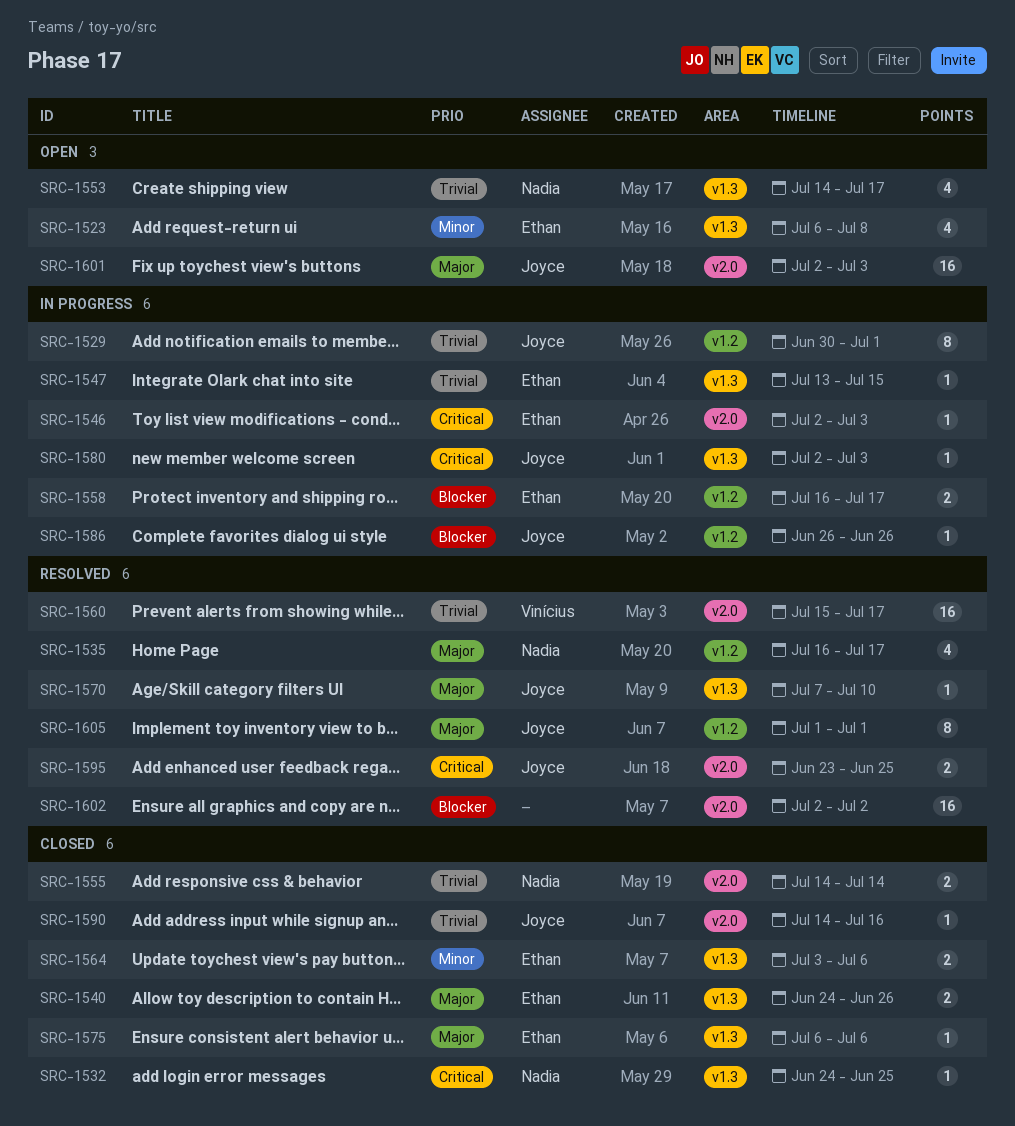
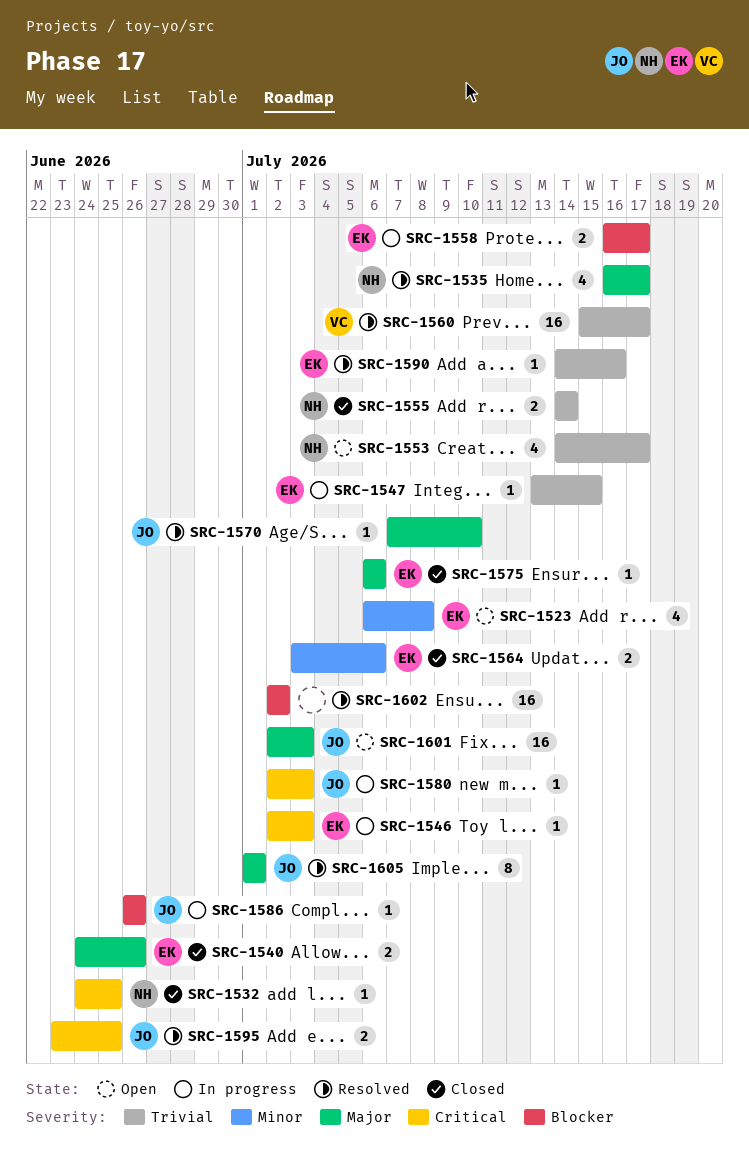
SRC-1529: present -> none
SRC-1590, status: Closed -> Resolved
SRC-1590, owner: Joyce -> Ethan

